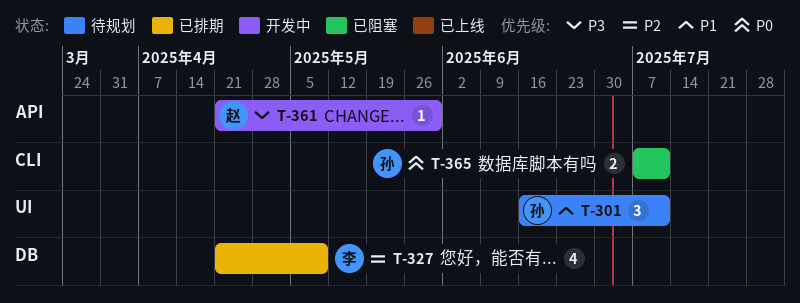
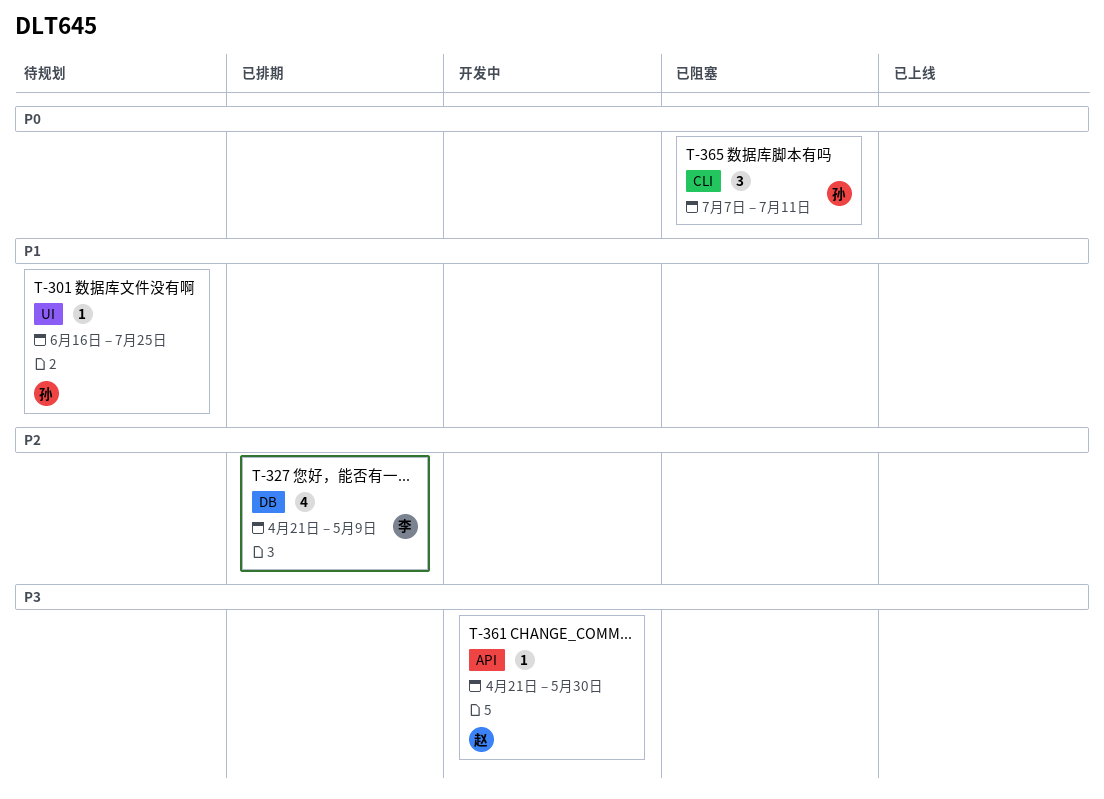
T-301, estimate: 3 -> 1
T-301, due: Jul 11 -> Jul 25
T-365, estimate: 2 -> 3

